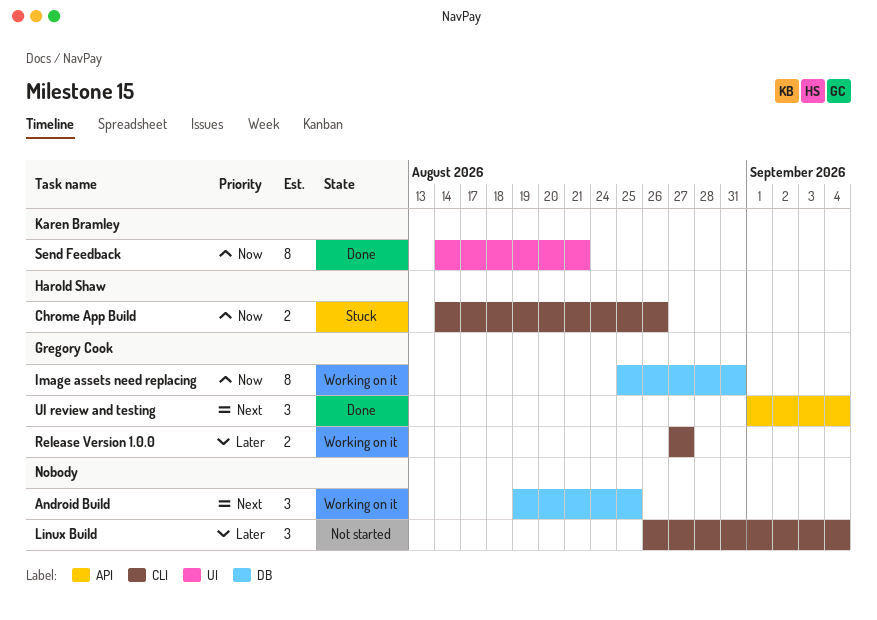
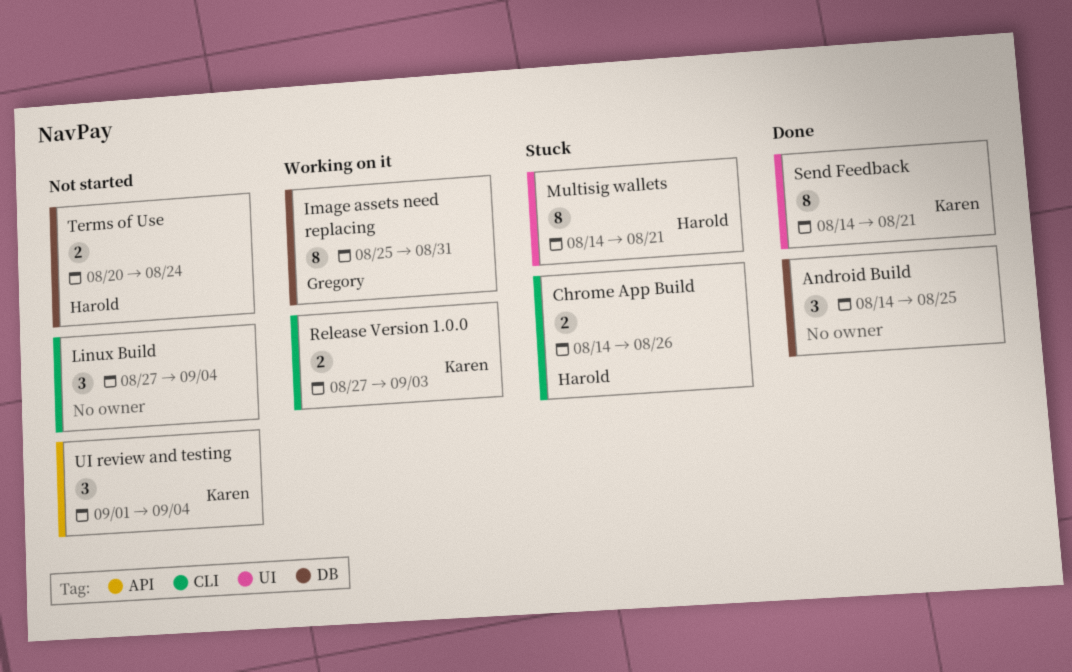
Android Build, status: Working on it -> Done
Android Build, start: Aug 19 -> Aug 14
Linux Build, start: Aug 26 -> Aug 27
Multisig wallets: none -> present
Release Version 1.0.0, owner: Gregory Cook -> Karen Bramley
Release Version 1.0.0, due: Aug 27 -> Sep 3
Terms of Use: none -> present
UI review and testing, status: Done -> Not started
UI review and testing, owner: Gregory Cook -> Karen Bramley

